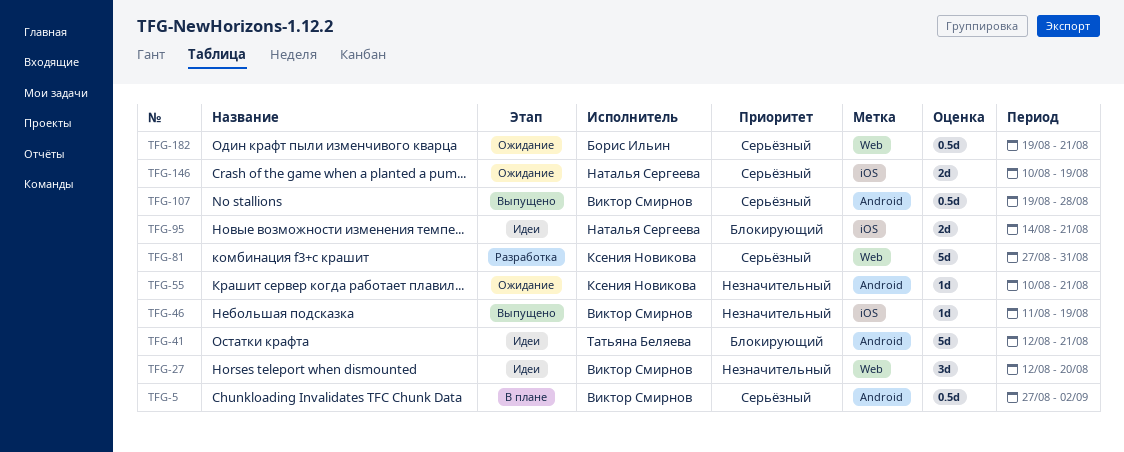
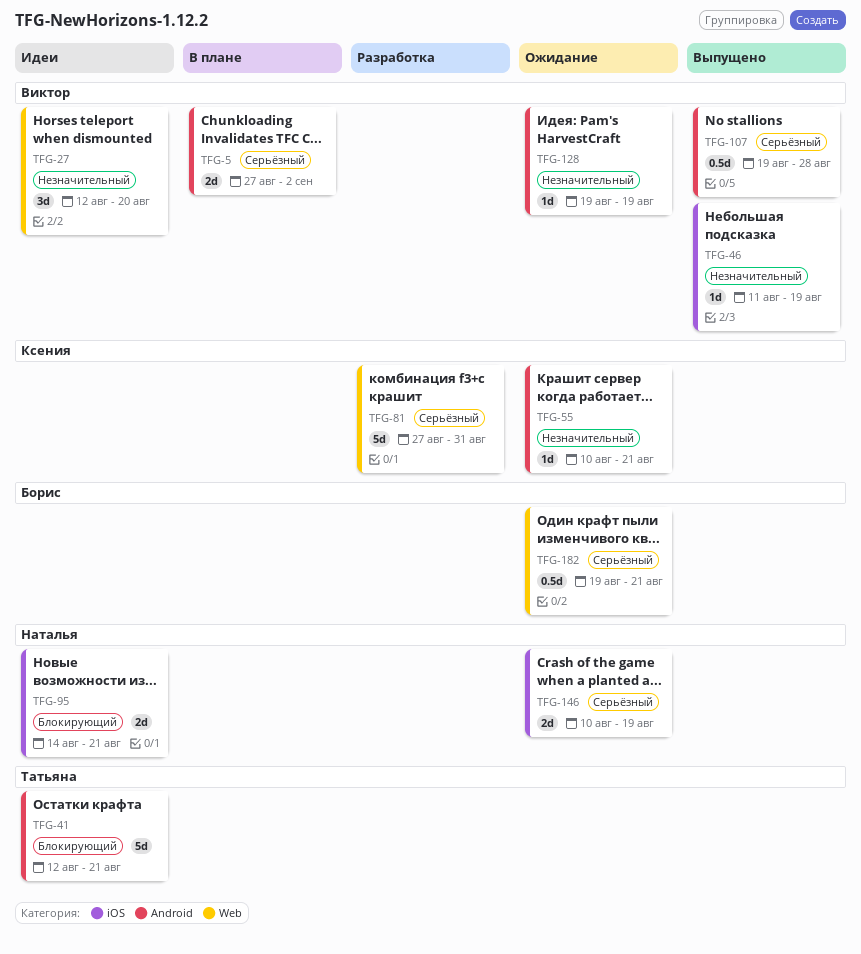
TFG-5, estimate: 0.5d -> 2d
TFG-128: none -> present

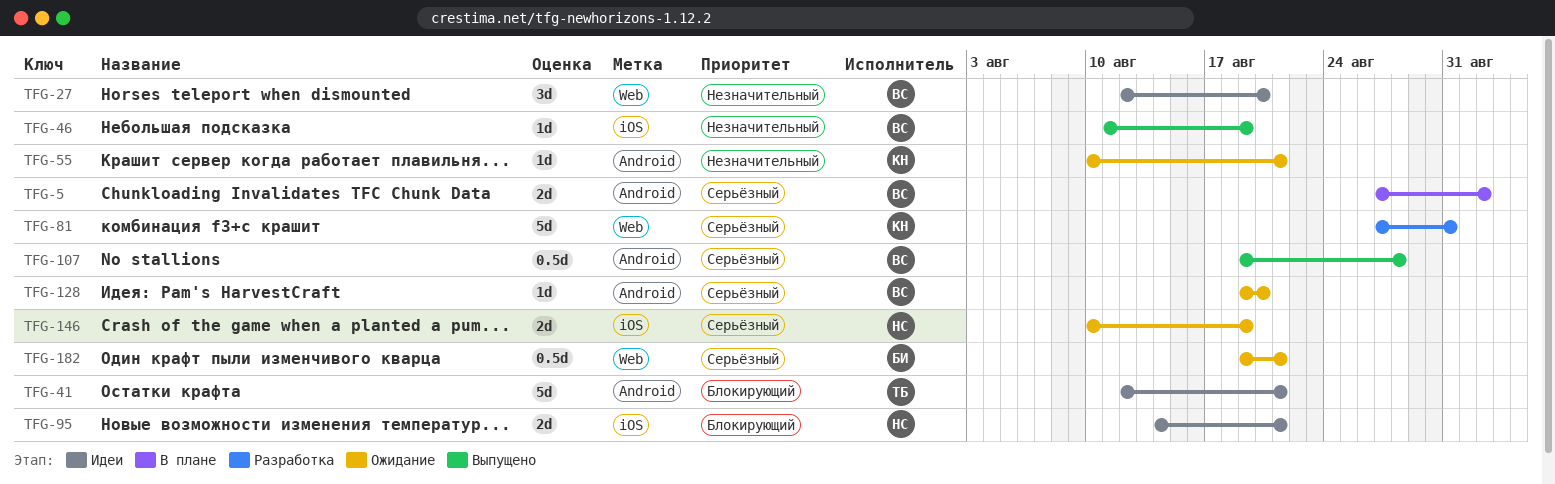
TFG-128, priority: Незначительный -> Серьёзный
TFG-128, due: Aug 19 -> Aug 20

